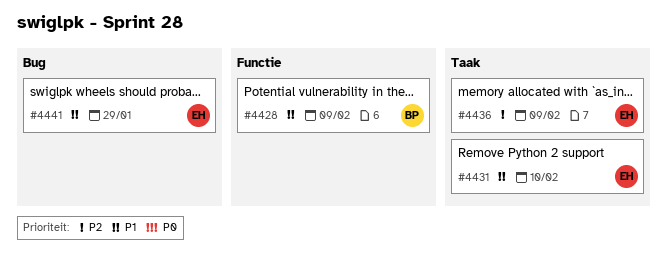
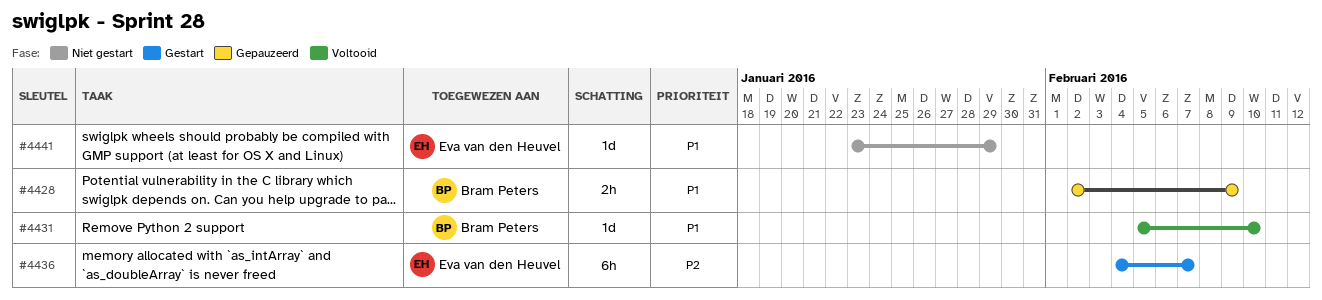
#4431, owner: Eva van den Heuvel -> Bram Peters
#4436, due: Feb 9 -> Feb 7

